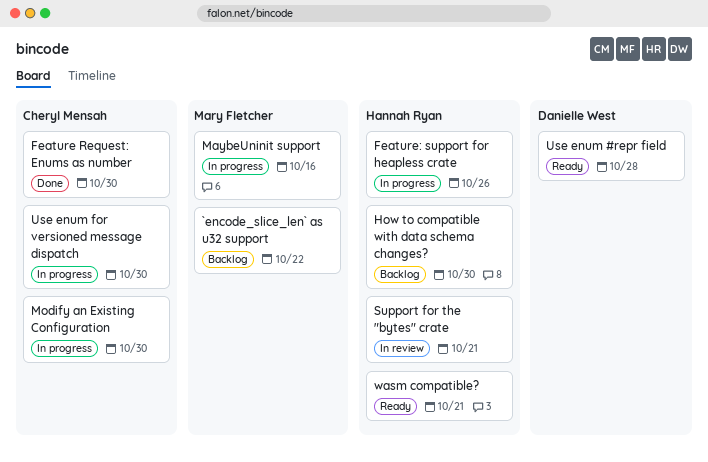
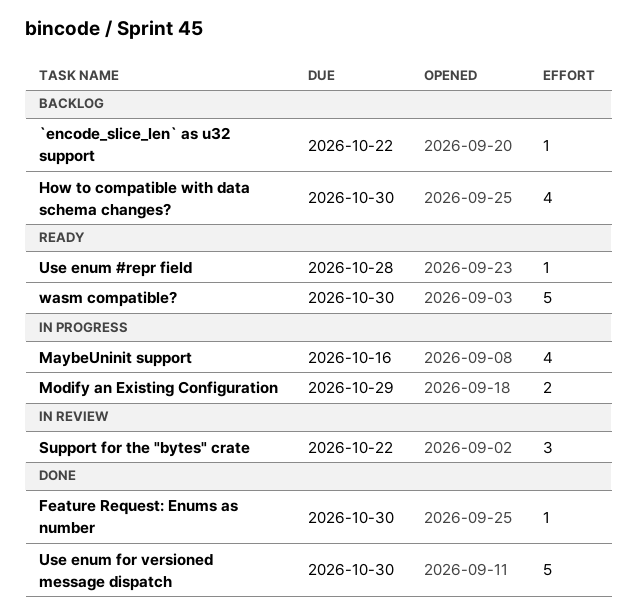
Feature: support for heapless crate: present -> none
Modify an Existing Configuration, due: Oct 30 -> Oct 29
Support for the "bytes" crate, due: Oct 21 -> Oct 22
Use enum for versioned message dispatch, status: In progress -> Done
wasm compatible?, due: Oct 21 -> Oct 30

